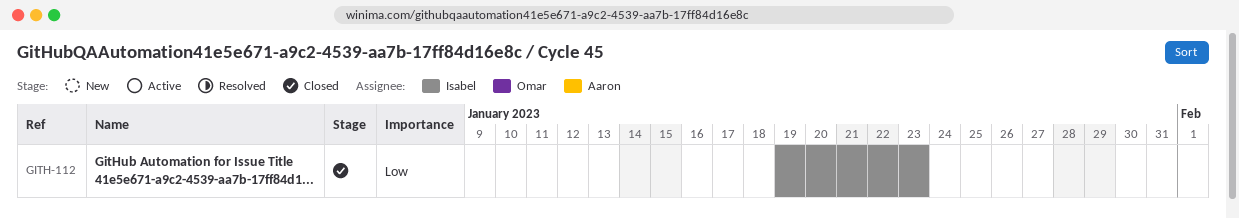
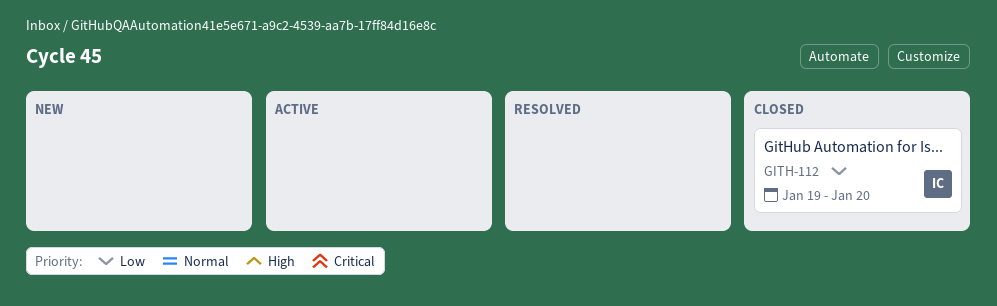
GITH-112, due: Jan 23 -> Jan 20

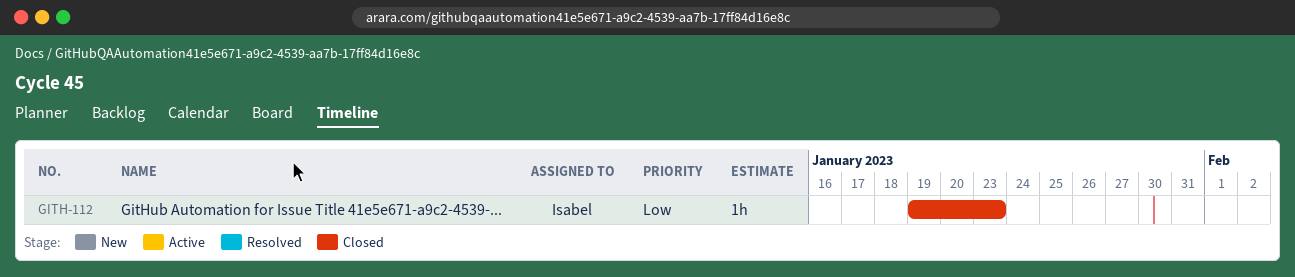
GITH-112, due: Jan 20 -> Jan 23

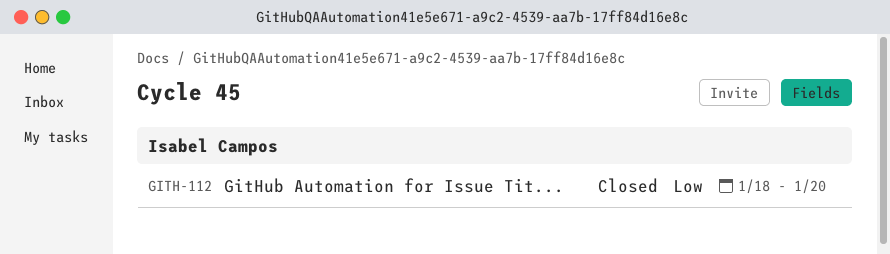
GITH-112, start: Jan 19 -> Jan 18
GITH-112, due: Jan 23 -> Jan 20

